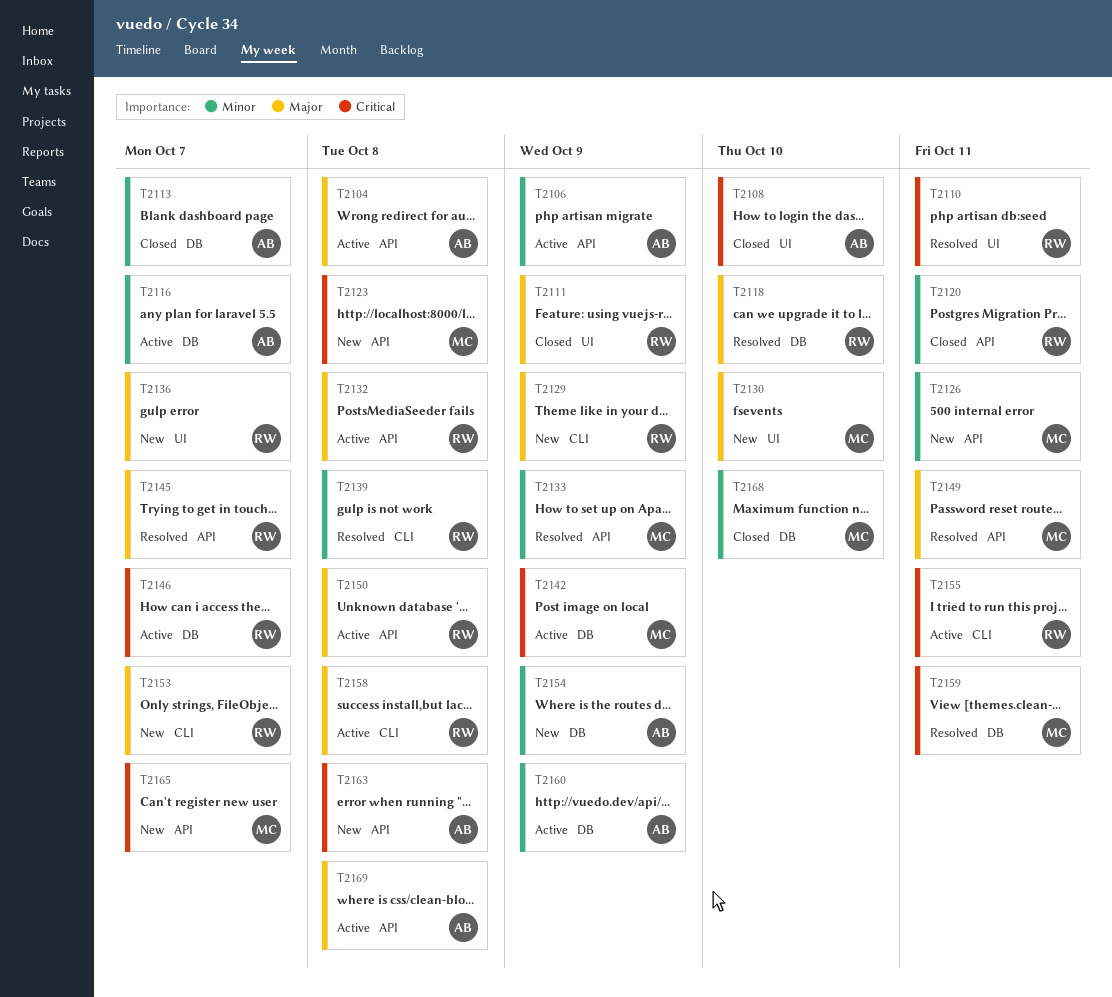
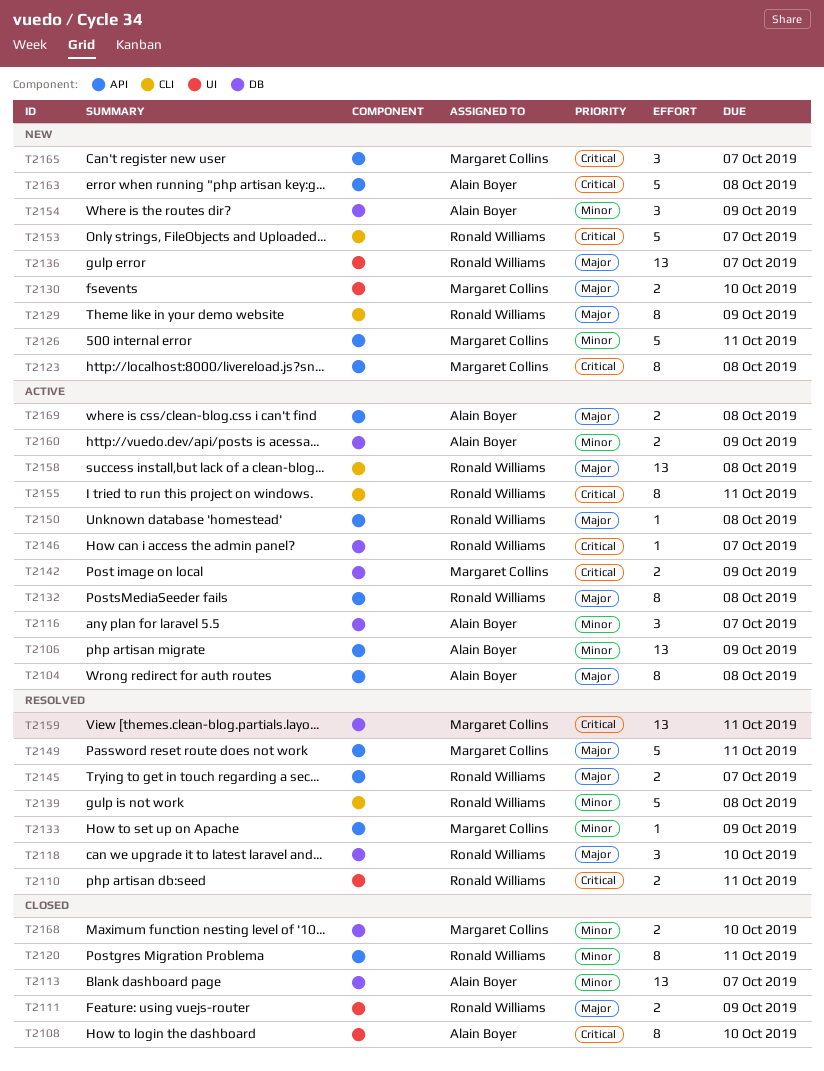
T2153, priority: Major -> Critical

